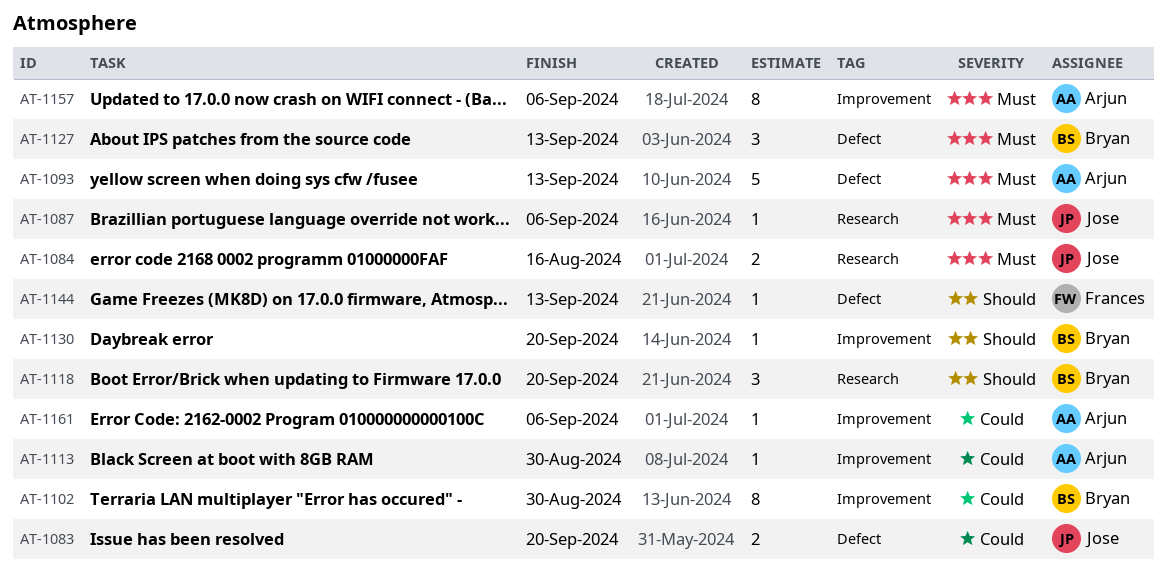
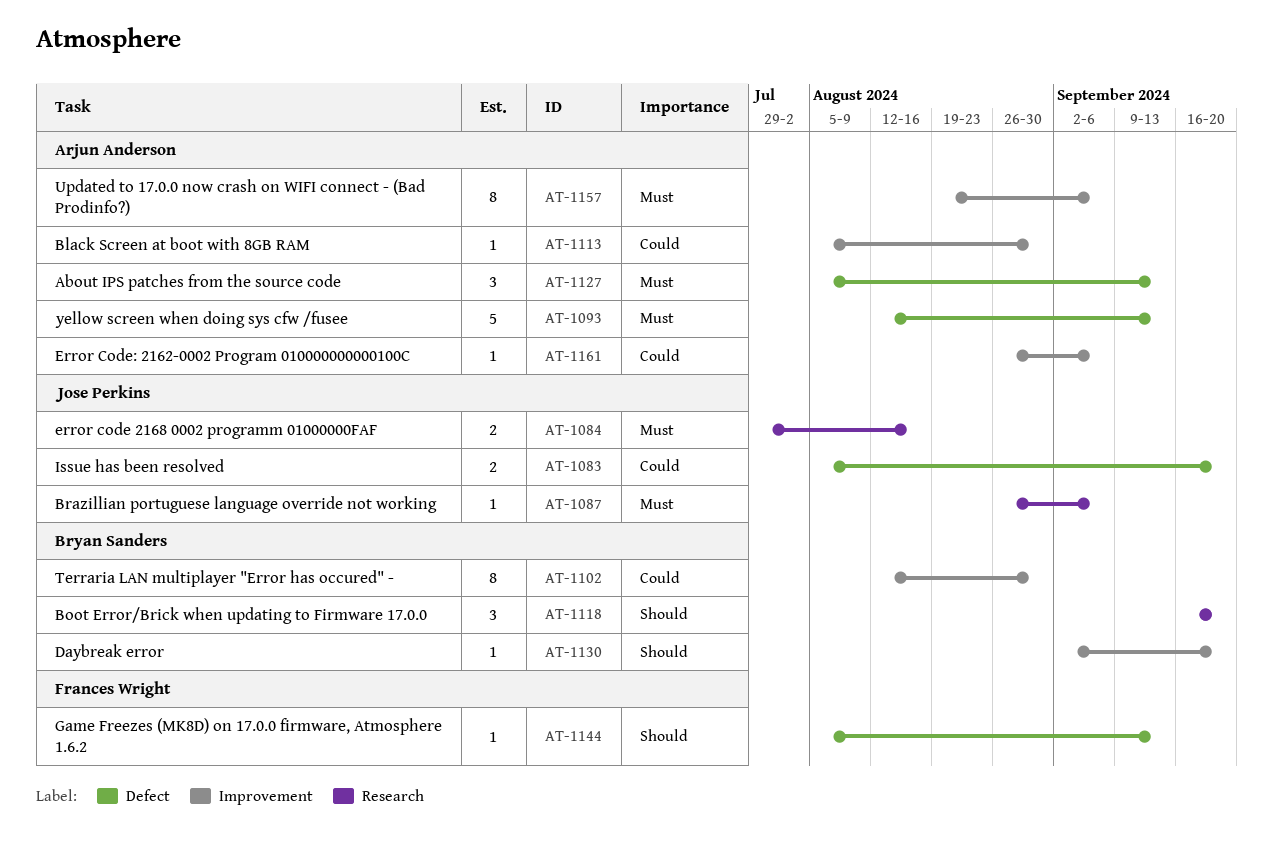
AT-1127, owner: Bryan Sanders -> Arjun Anderson

